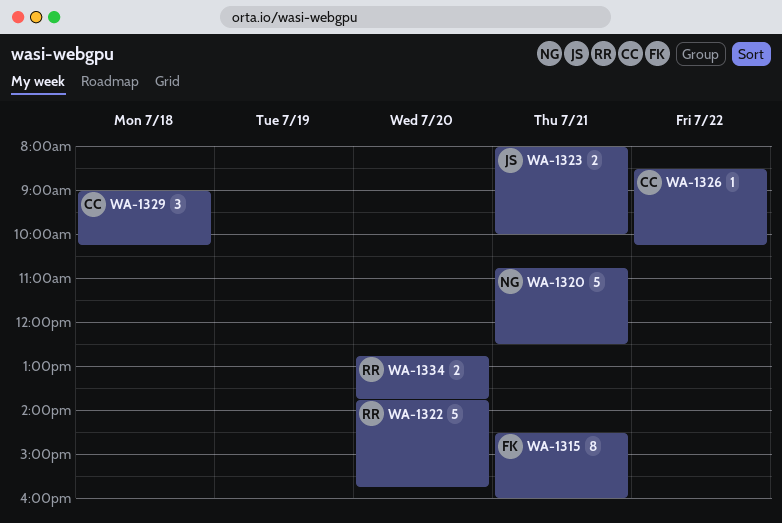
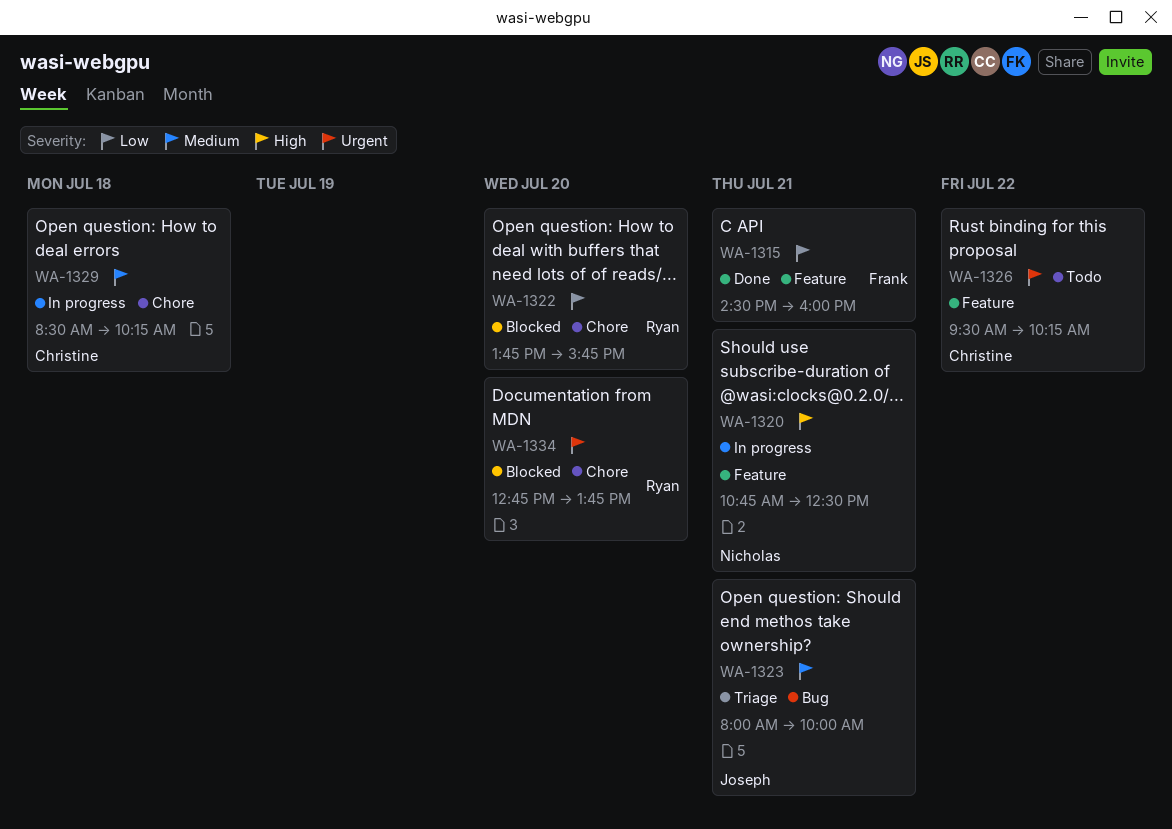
WA-1326, begins: 08:30 -> 09:30
WA-1329, begins: 09:00 -> 08:30

